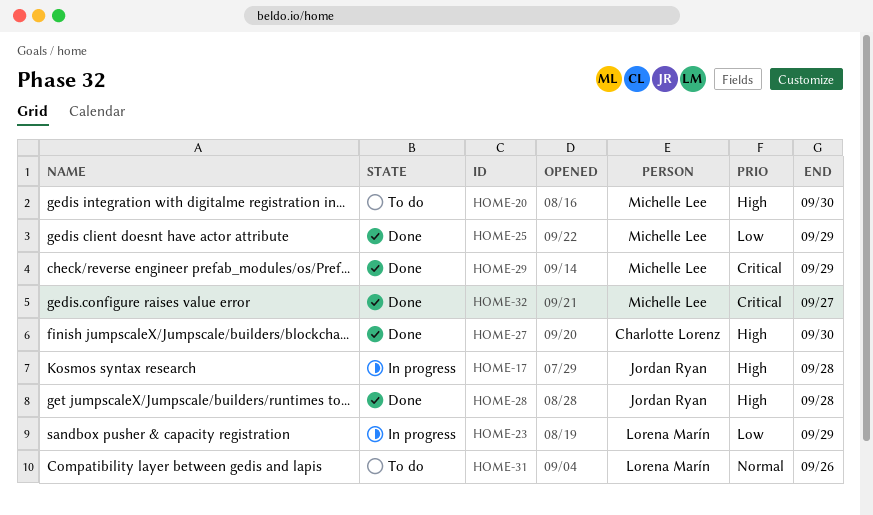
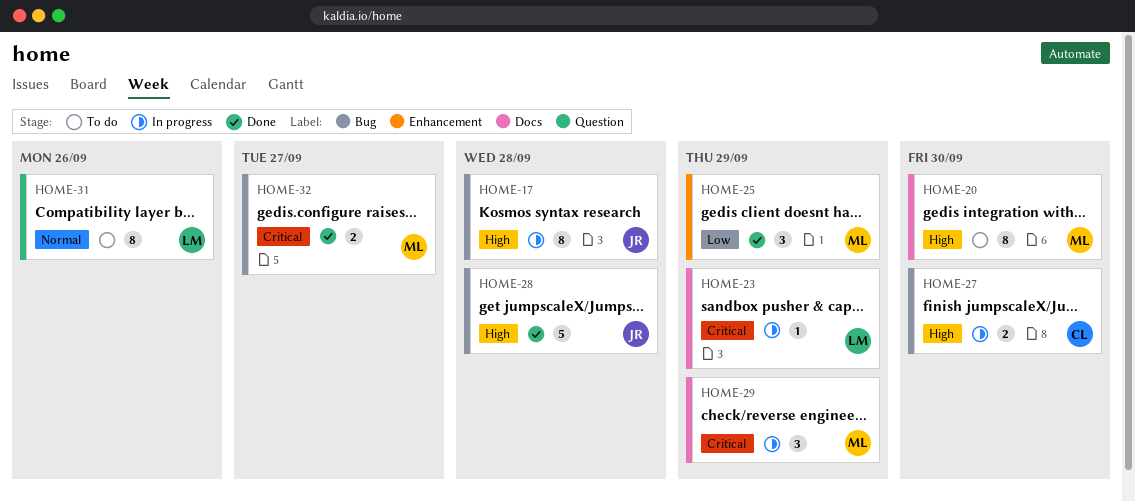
HOME-23, priority: Low -> Critical
HOME-27, status: Done -> In progress
HOME-29, status: Done -> In progress

